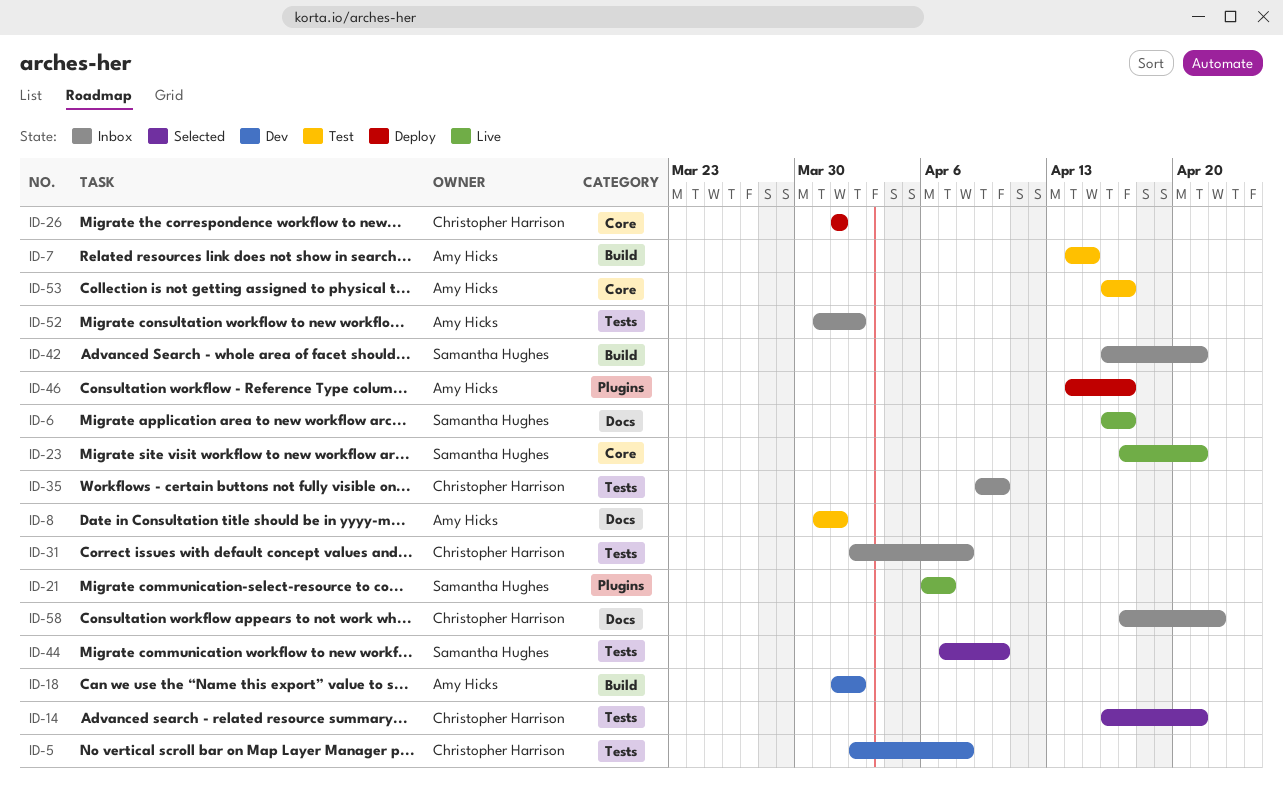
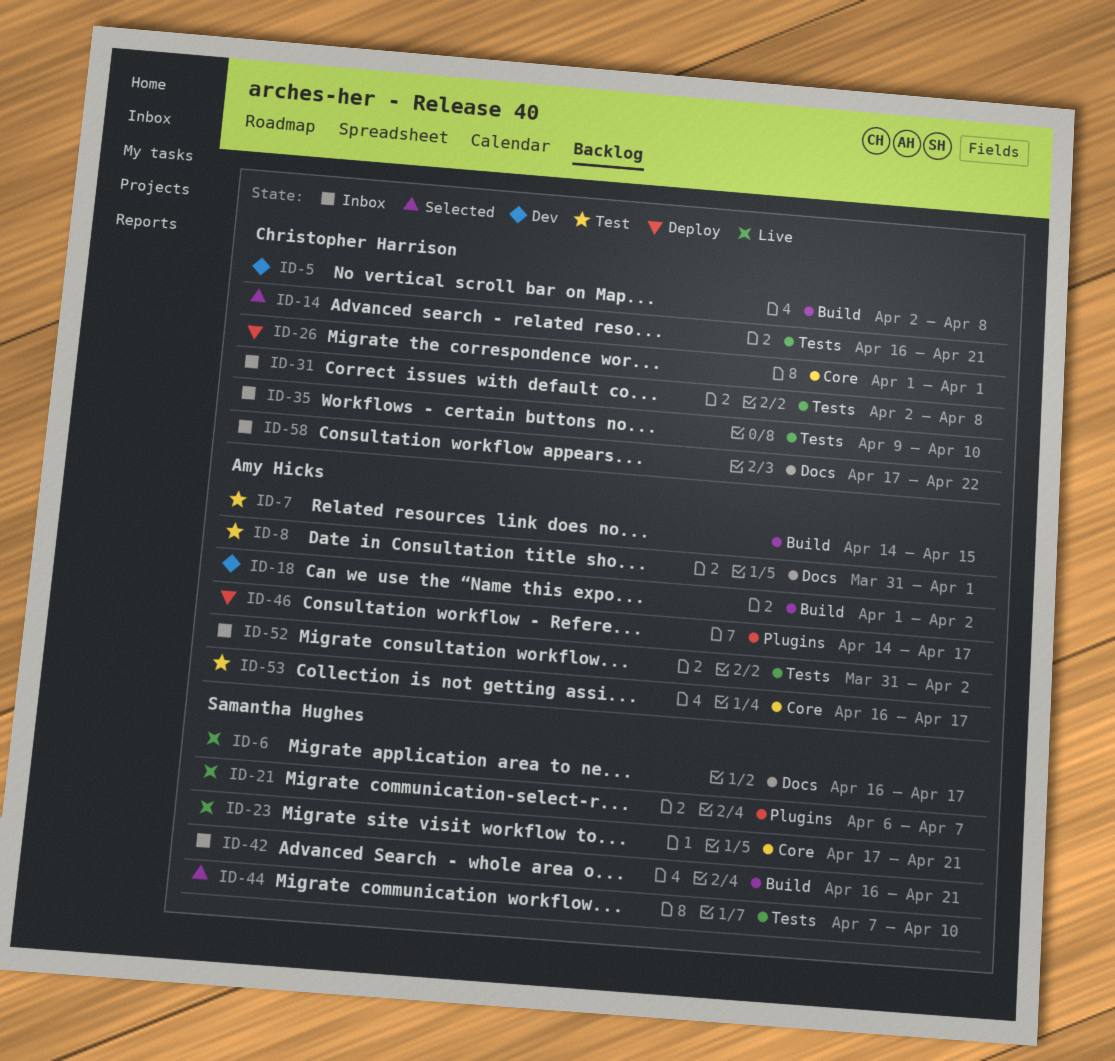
ID-5, label: Tests -> Build

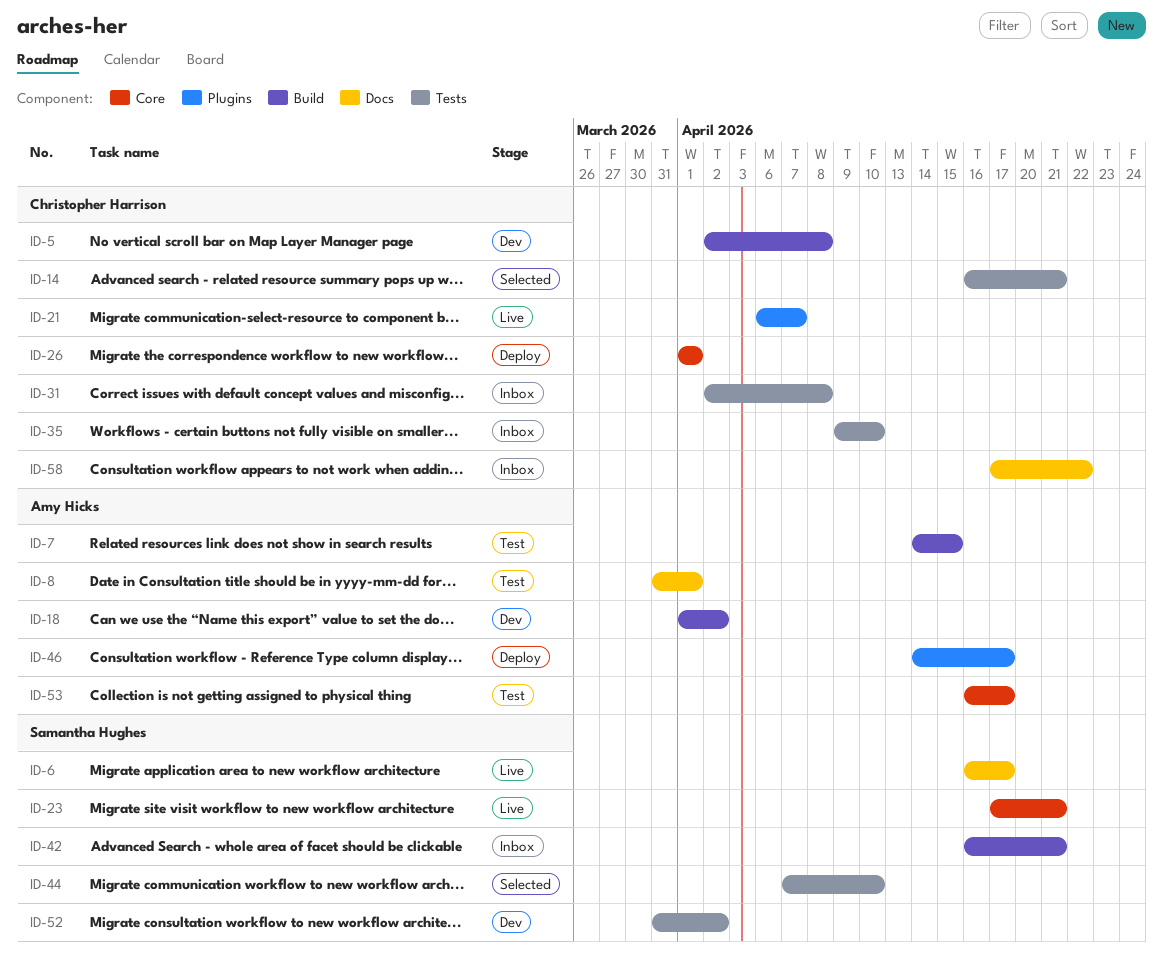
ID-21, owner: Samantha Hughes -> Christopher Harrison
ID-52, status: Inbox -> Dev
ID-52, owner: Amy Hicks -> Samantha Hughes

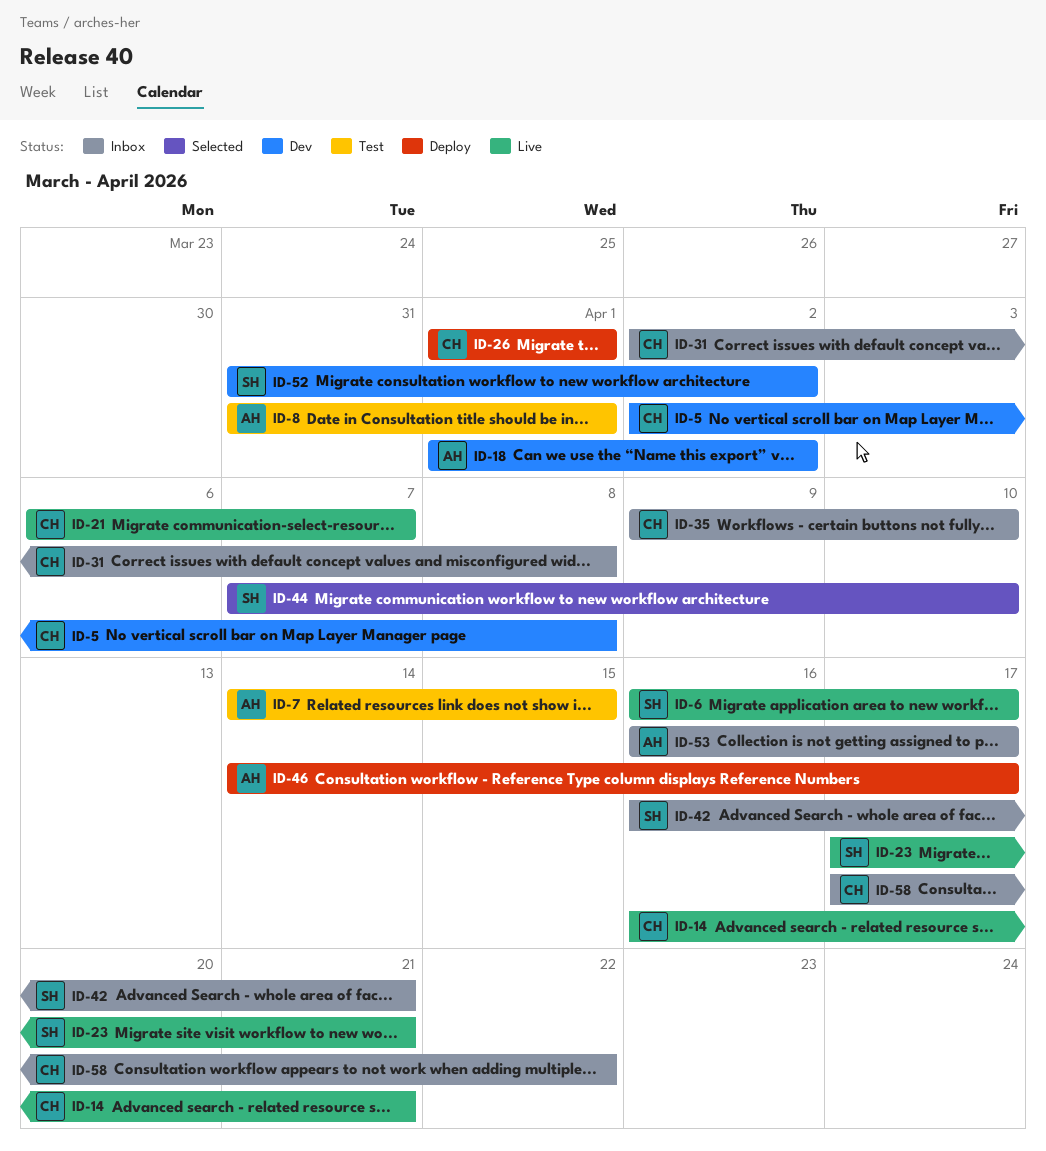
ID-14, status: Selected -> Live
ID-53, status: Test -> Inbox

